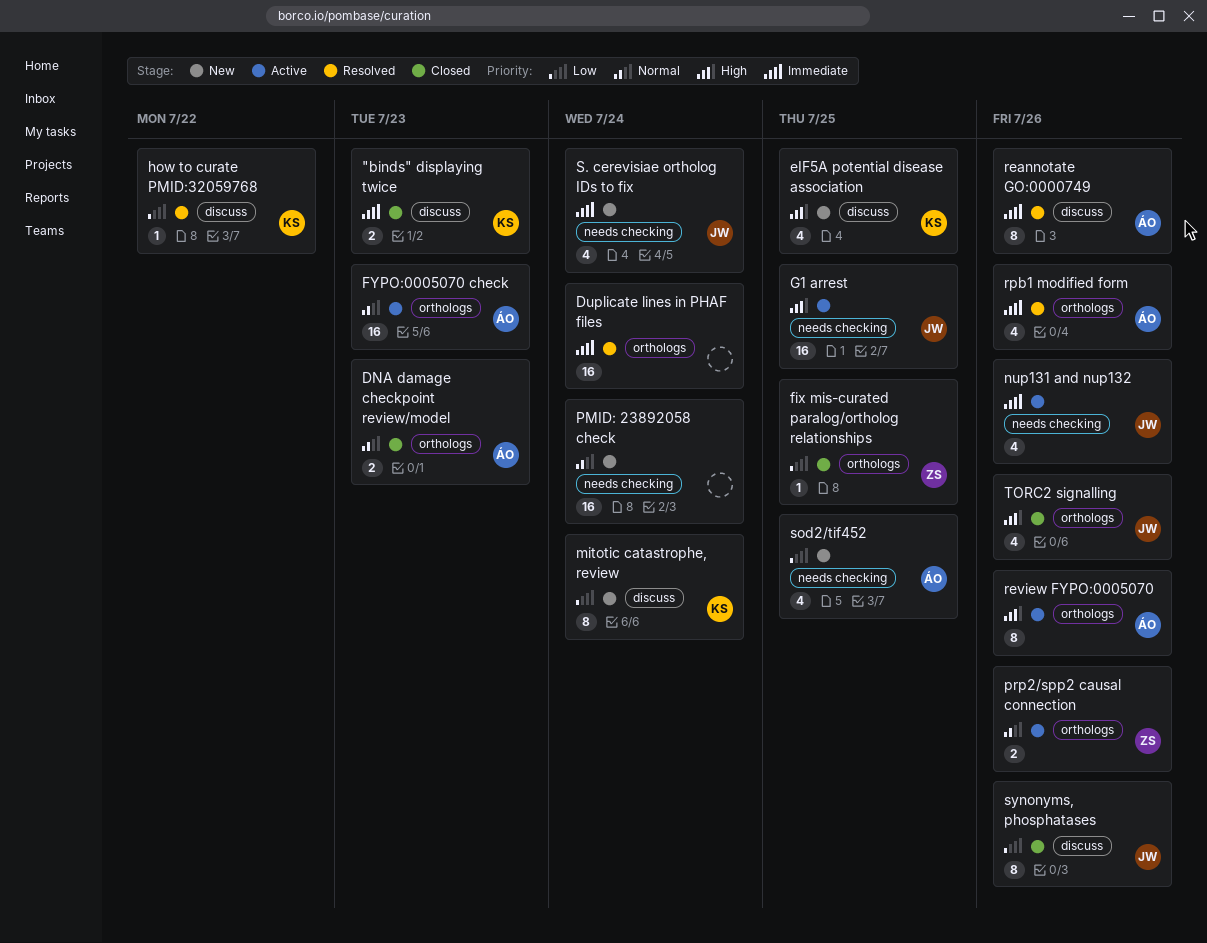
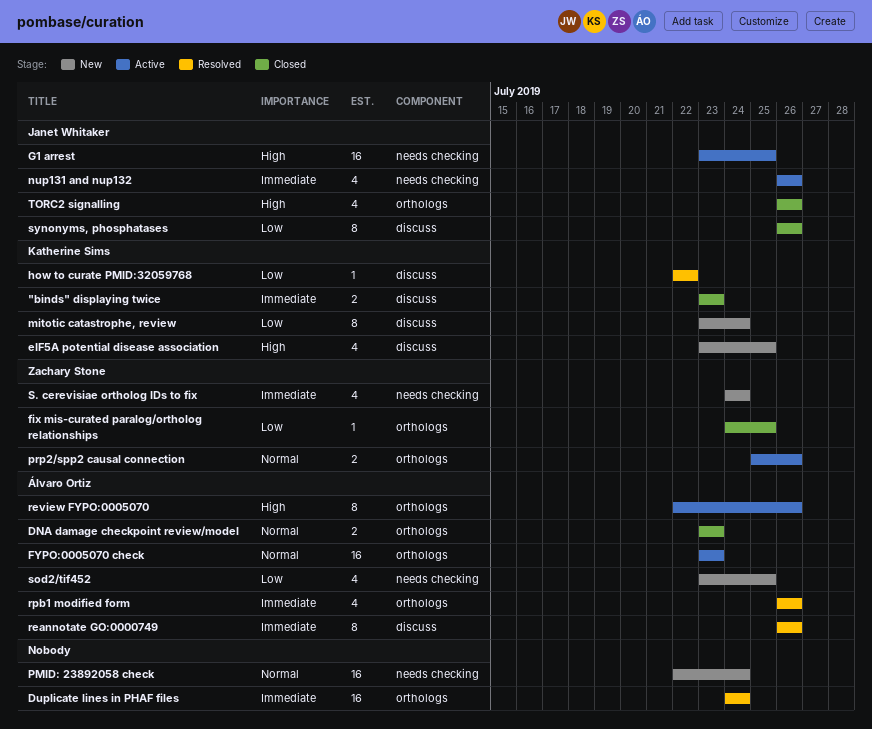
S. cerevisiae ortholog IDs to fix, owner: Janet Whitaker -> Zachary Stone

